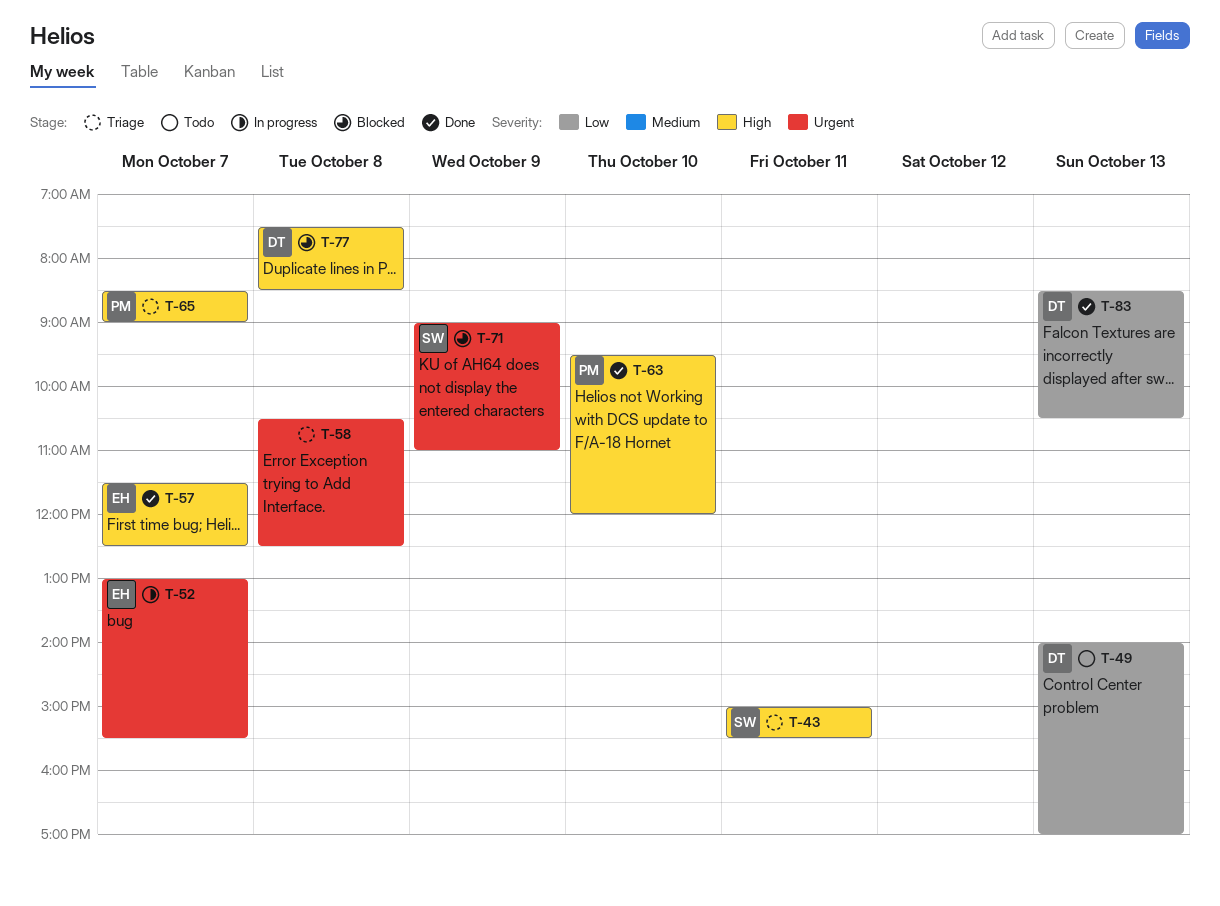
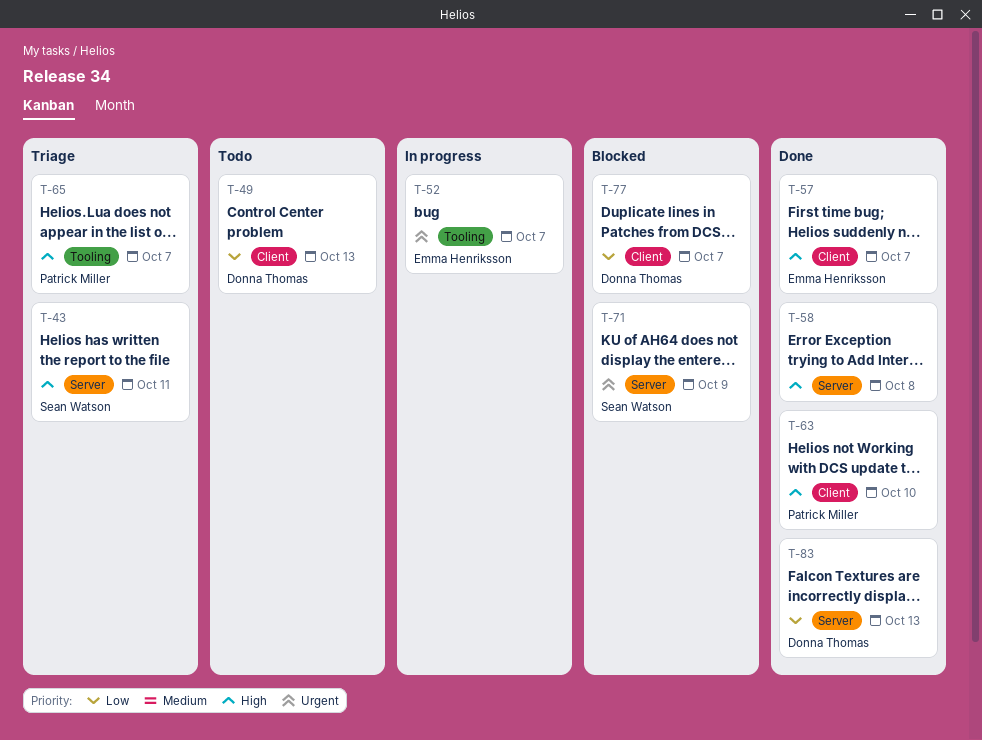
T-58, status: Triage -> Done
T-58, priority: Urgent -> High
T-77, priority: High -> Low
T-77, day: Oct 8 -> Oct 7

